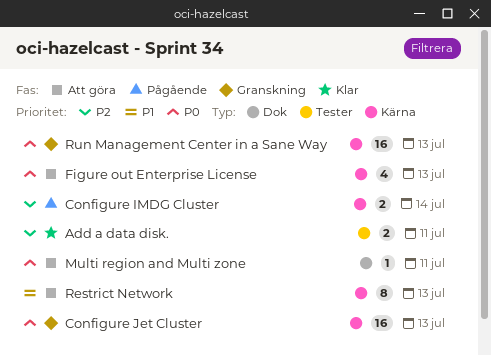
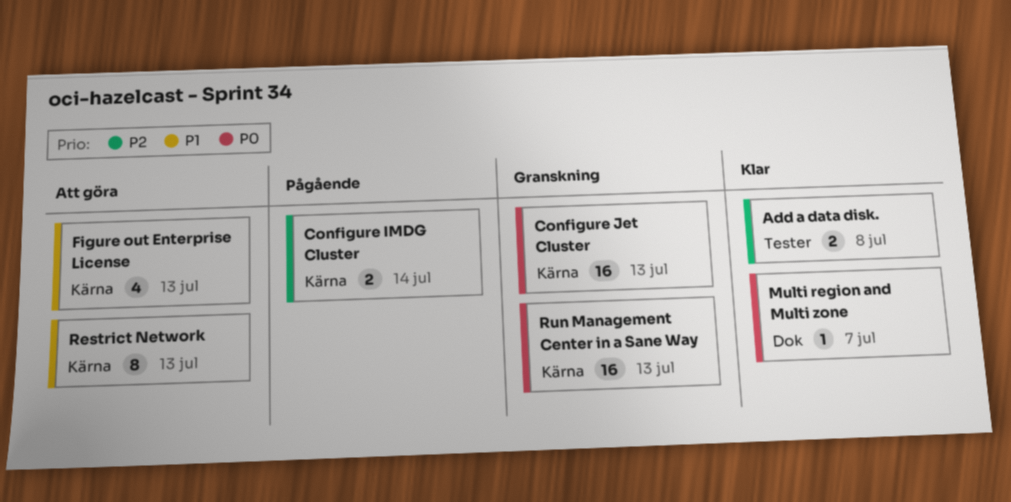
Add a data disk., due: Jul 11 -> Jul 8
Figure out Enterprise License, priority: P0 -> P1
Multi region and Multi zone, status: Att göra -> Klar
Multi region and Multi zone, due: Jul 11 -> Jul 7

